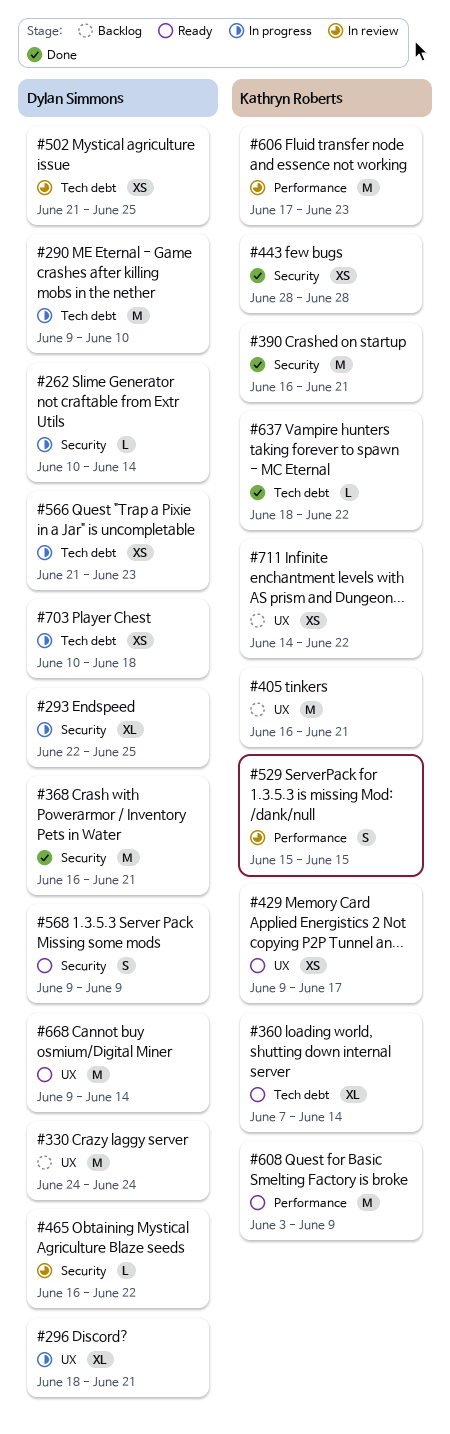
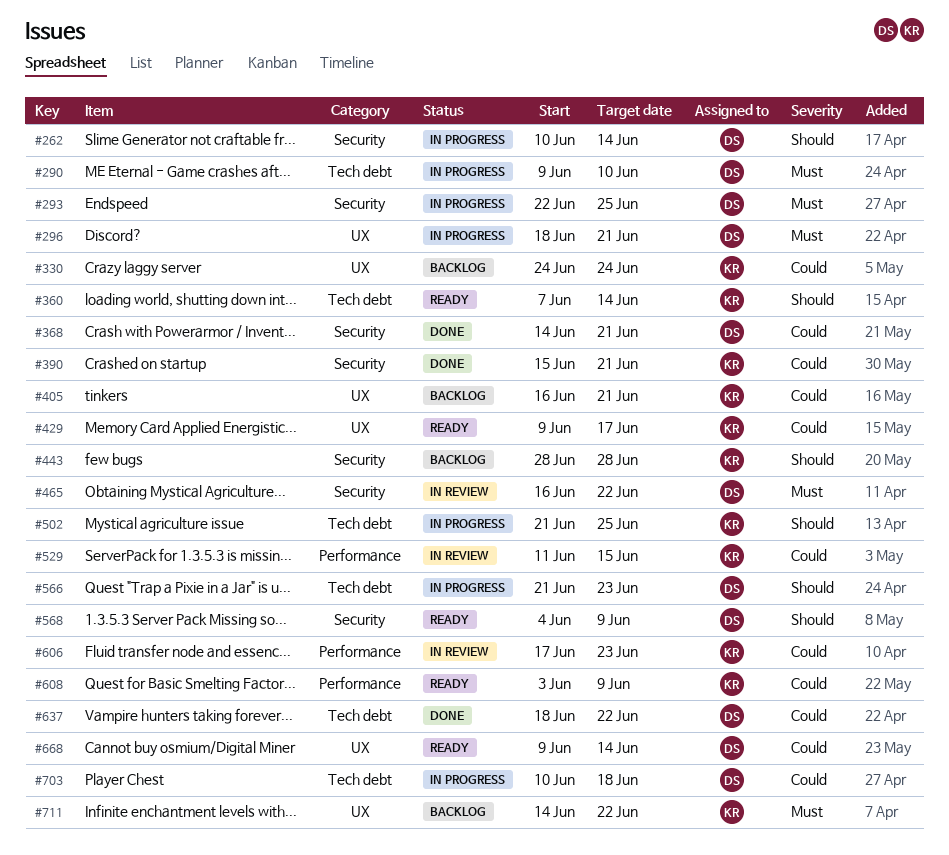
#330, owner: Dylan Simmons -> Kathryn Roberts
#368, start: Jun 16 -> Jun 14
#390, start: Jun 16 -> Jun 15
#443, status: Done -> Backlog
#502, status: In review -> In progress
#502, owner: Dylan Simmons -> Kathryn Roberts
#529, start: Jun 15 -> Jun 11
#568, start: Jun 9 -> Jun 4
#637, owner: Kathryn Roberts -> Dylan Simmons

